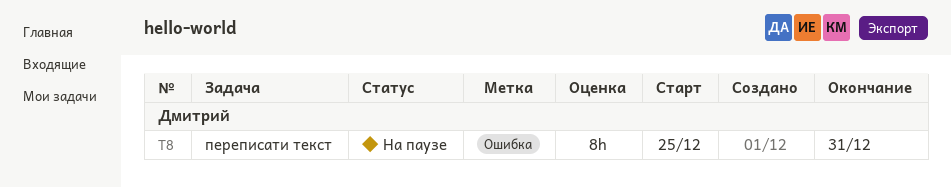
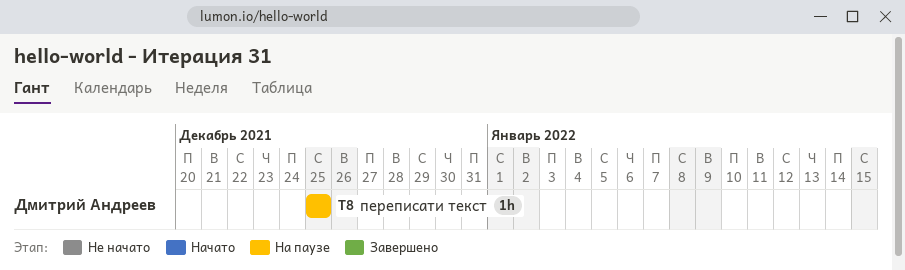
T8, estimate: 8h -> 1h
T8, due: Dec 31 -> Dec 25

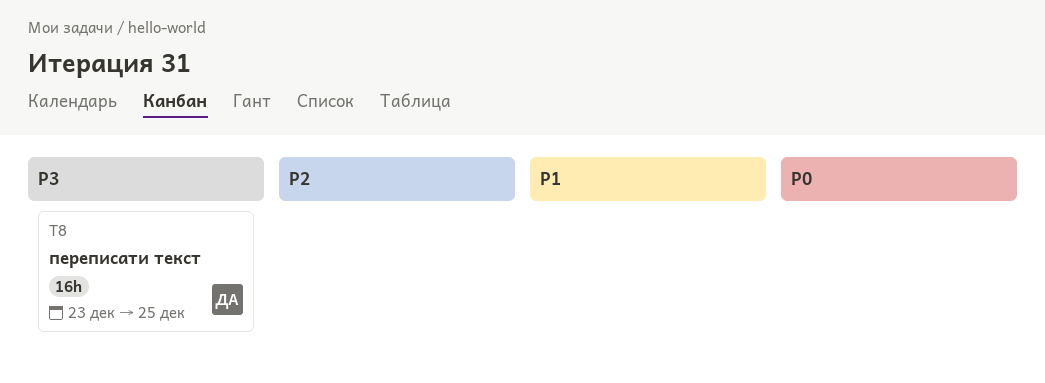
T8, estimate: 1h -> 16h
T8, start: Dec 25 -> Dec 23

